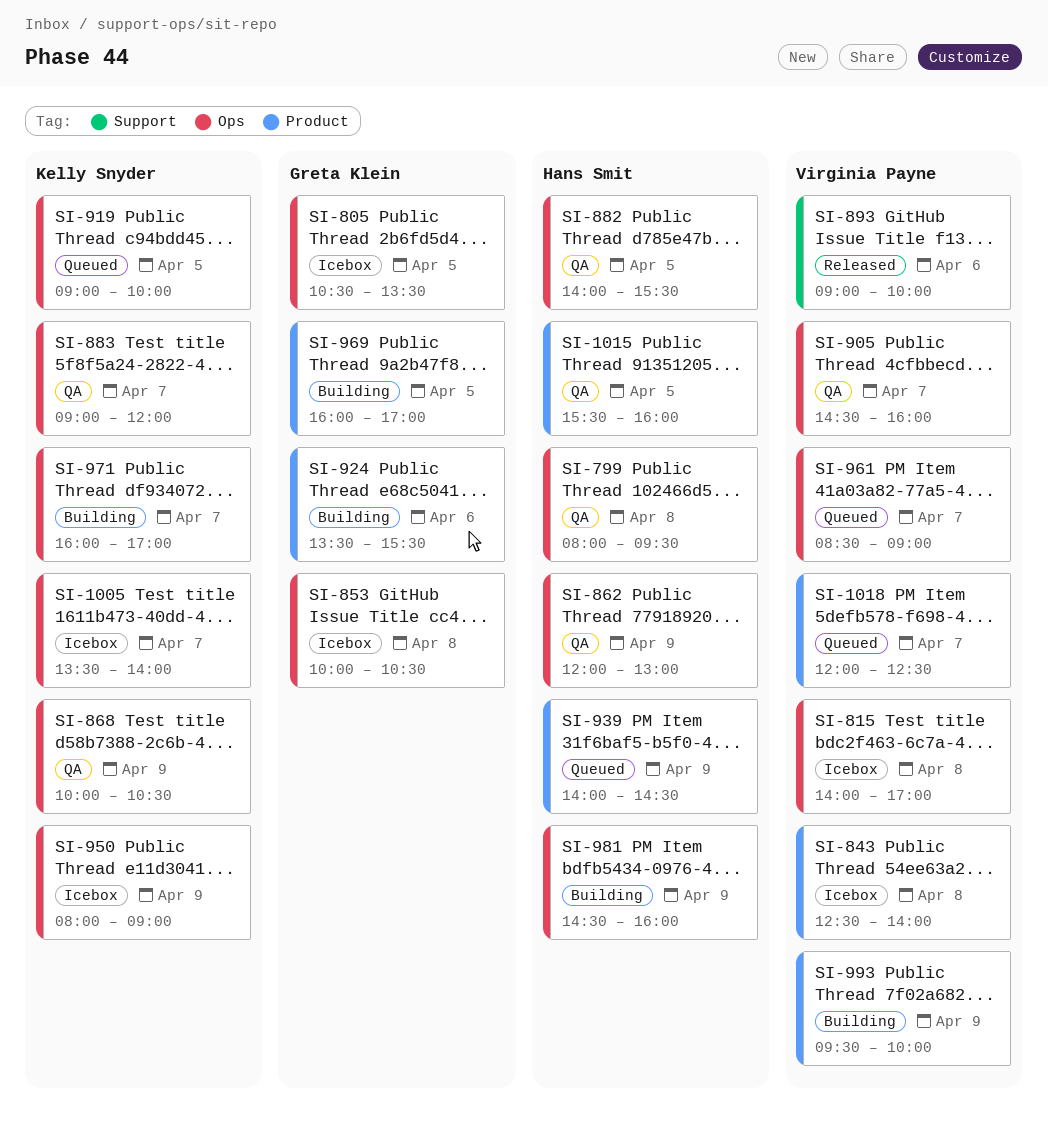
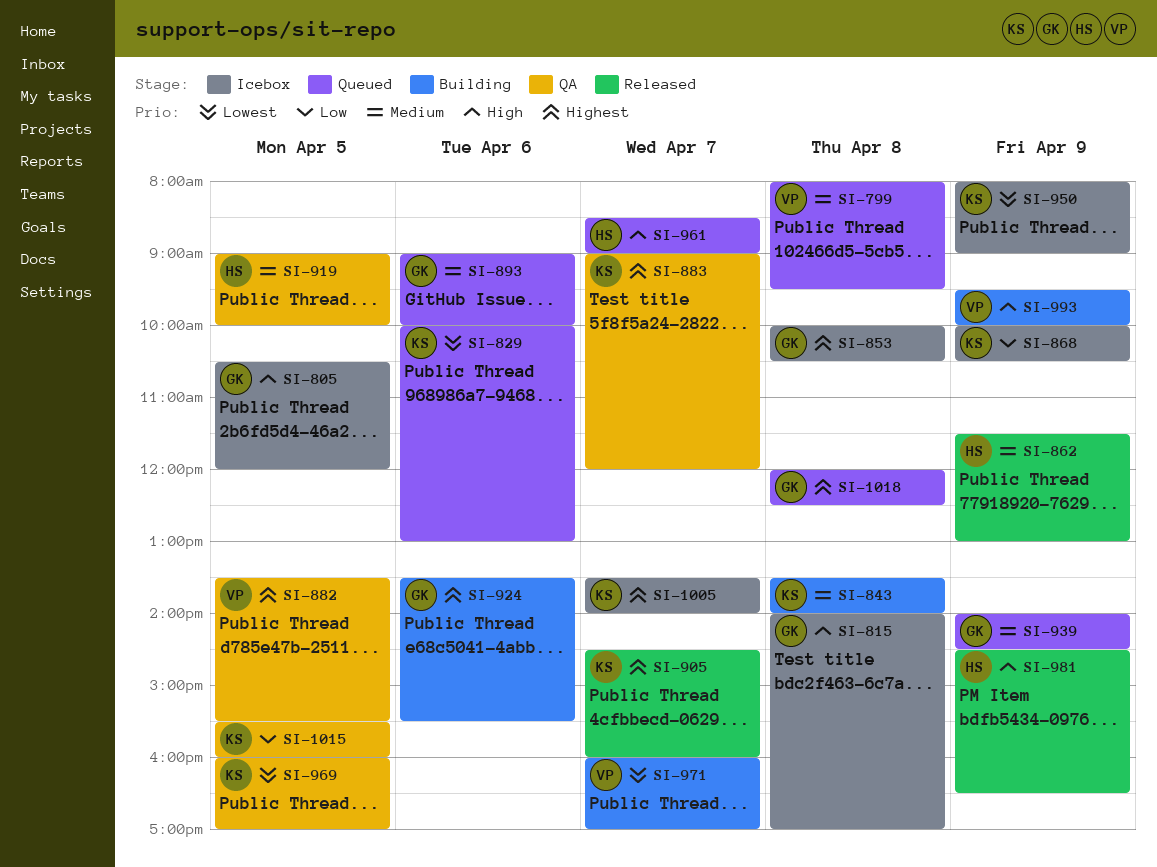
SI-799, status: QA -> Queued
SI-799, owner: Hans Smit -> Virginia Payne
SI-805, ends: 13:30 -> 12:00
SI-815, owner: Virginia Payne -> Greta Klein
SI-829: none -> present
SI-843, status: Icebox -> Building
SI-843, owner: Virginia Payne -> Kelly Snyder
SI-843, begins: 12:30 -> 13:30
SI-862, status: QA -> Released
SI-862, begins: 12:00 -> 11:30
SI-868, status: QA -> Icebox
SI-882, owner: Hans Smit -> Virginia Payne
SI-882, begins: 14:00 -> 13:30
SI-893, status: Released -> Queued
SI-893, owner: Virginia Payne -> Greta Klein
SI-905, status: QA -> Released
SI-905, owner: Virginia Payne -> Kelly Snyder
SI-919, status: Queued -> QA
SI-919, owner: Kelly Snyder -> Hans Smit
SI-939, owner: Hans Smit -> Greta Klein
SI-961, owner: Virginia Payne -> Hans Smit
SI-969, status: Building -> QA
SI-969, owner: Greta Klein -> Kelly Snyder
SI-971, owner: Kelly Snyder -> Virginia Payne
SI-981, status: Building -> Released
SI-981, ends: 16:00 -> 16:30
SI-1015, owner: Hans Smit -> Kelly Snyder
SI-1018, owner: Virginia Payne -> Greta Klein
SI-1018, day: Apr 7 -> Apr 8

